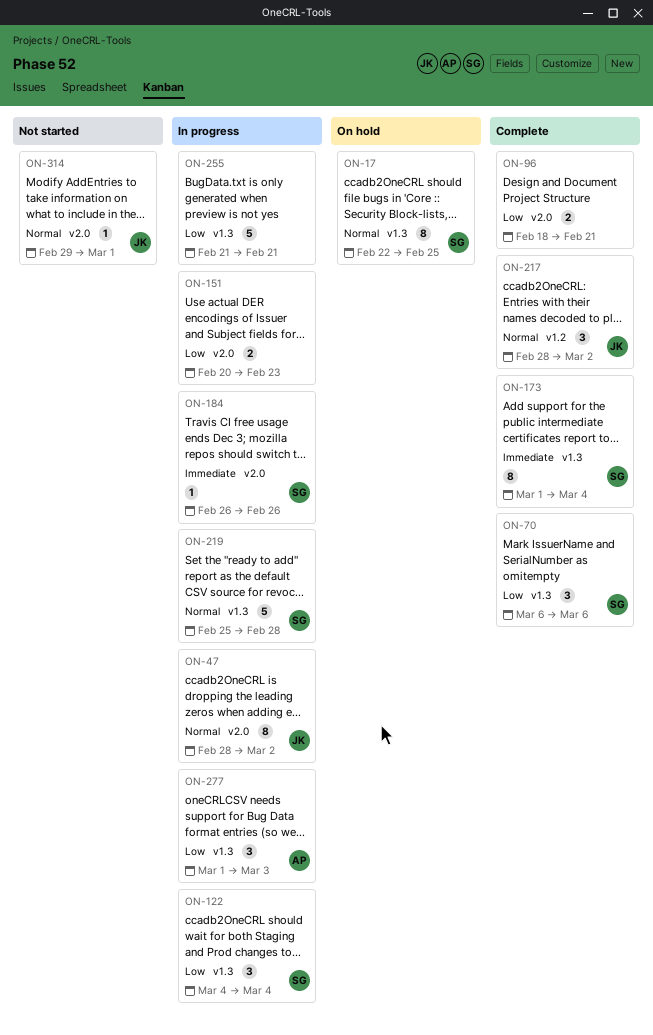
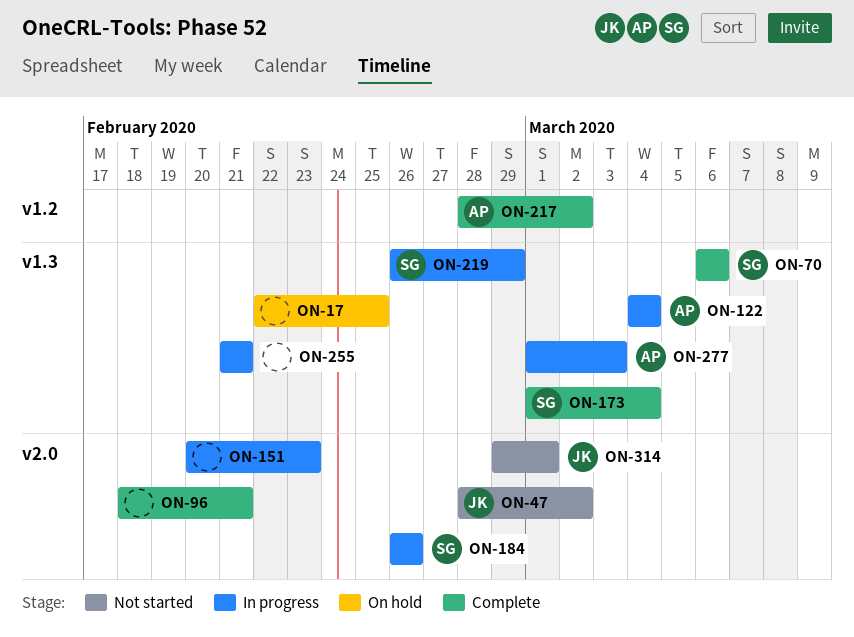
ON-17, owner: SG -> none
ON-47, status: In progress -> Not started
ON-122, owner: SG -> AP
ON-217, owner: JK -> AP
ON-219, start: Feb 25 -> Feb 26
ON-219, due: Feb 28 -> Feb 29

